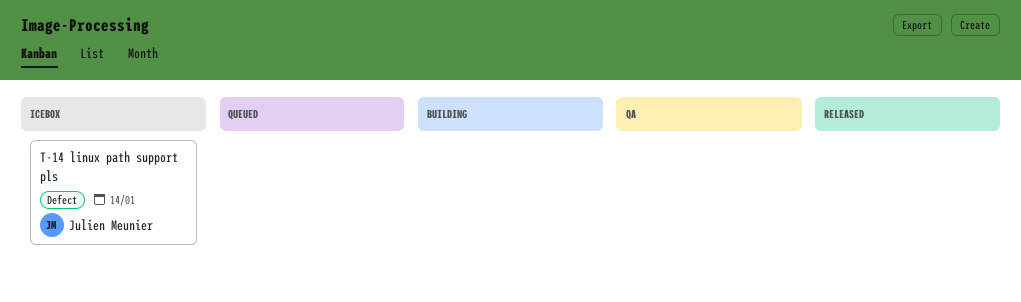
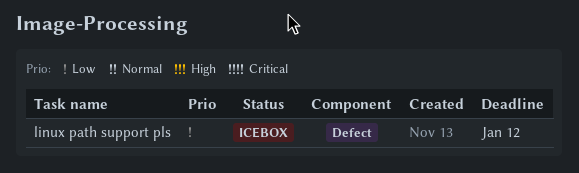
linux path support pls, due: Jan 14 -> Jan 12

